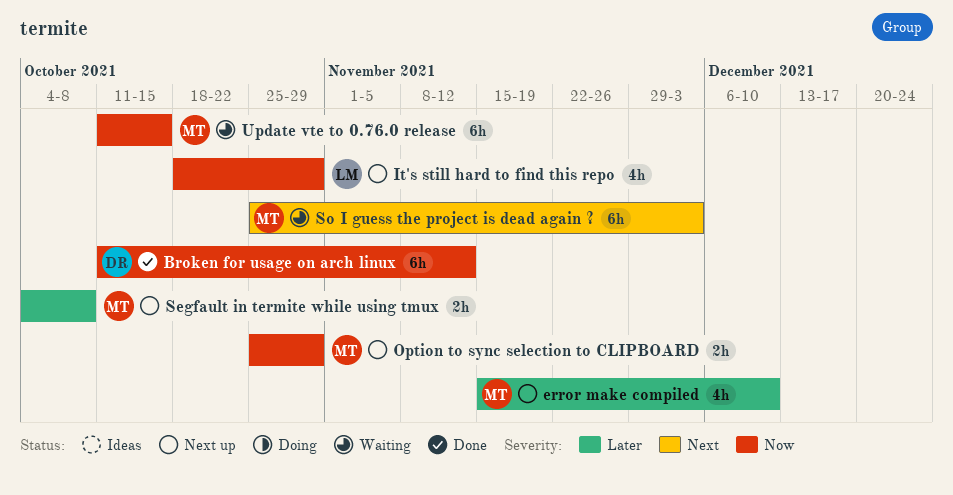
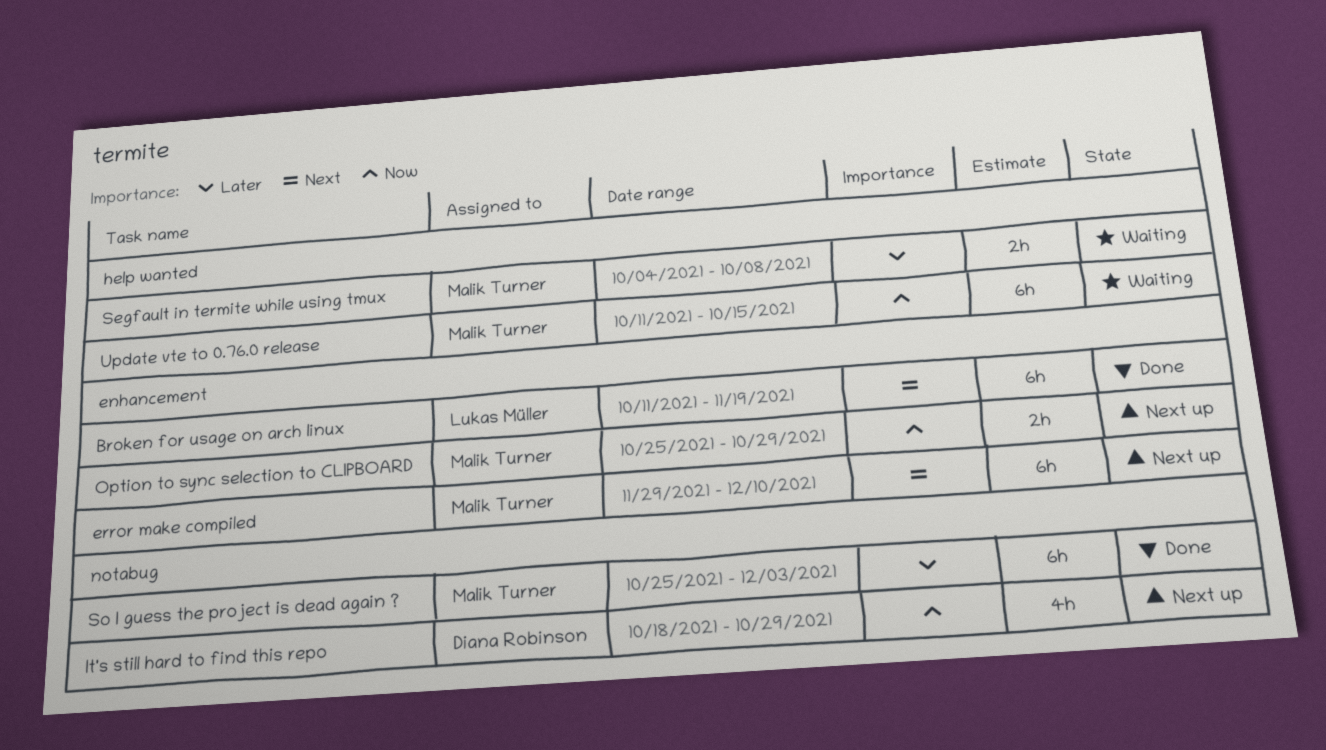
Broken for usage on arch linux, owner: Diana Robinson -> Lukas Müller
Broken for usage on arch linux, priority: Now -> Next
Broken for usage on arch linux, due: Nov 12 -> Nov 19
error make compiled, priority: Later -> Next
error make compiled, estimate: 4h -> 6h
error make compiled, start: Nov 15 -> Nov 29
It's still hard to find this repo, owner: Lukas Müller -> Diana Robinson
Segfault in termite while using tmux, status: Next up -> Waiting
So I guess the project is dead again ?, status: Waiting -> Done
So I guess the project is dead again ?, priority: Next -> Later

